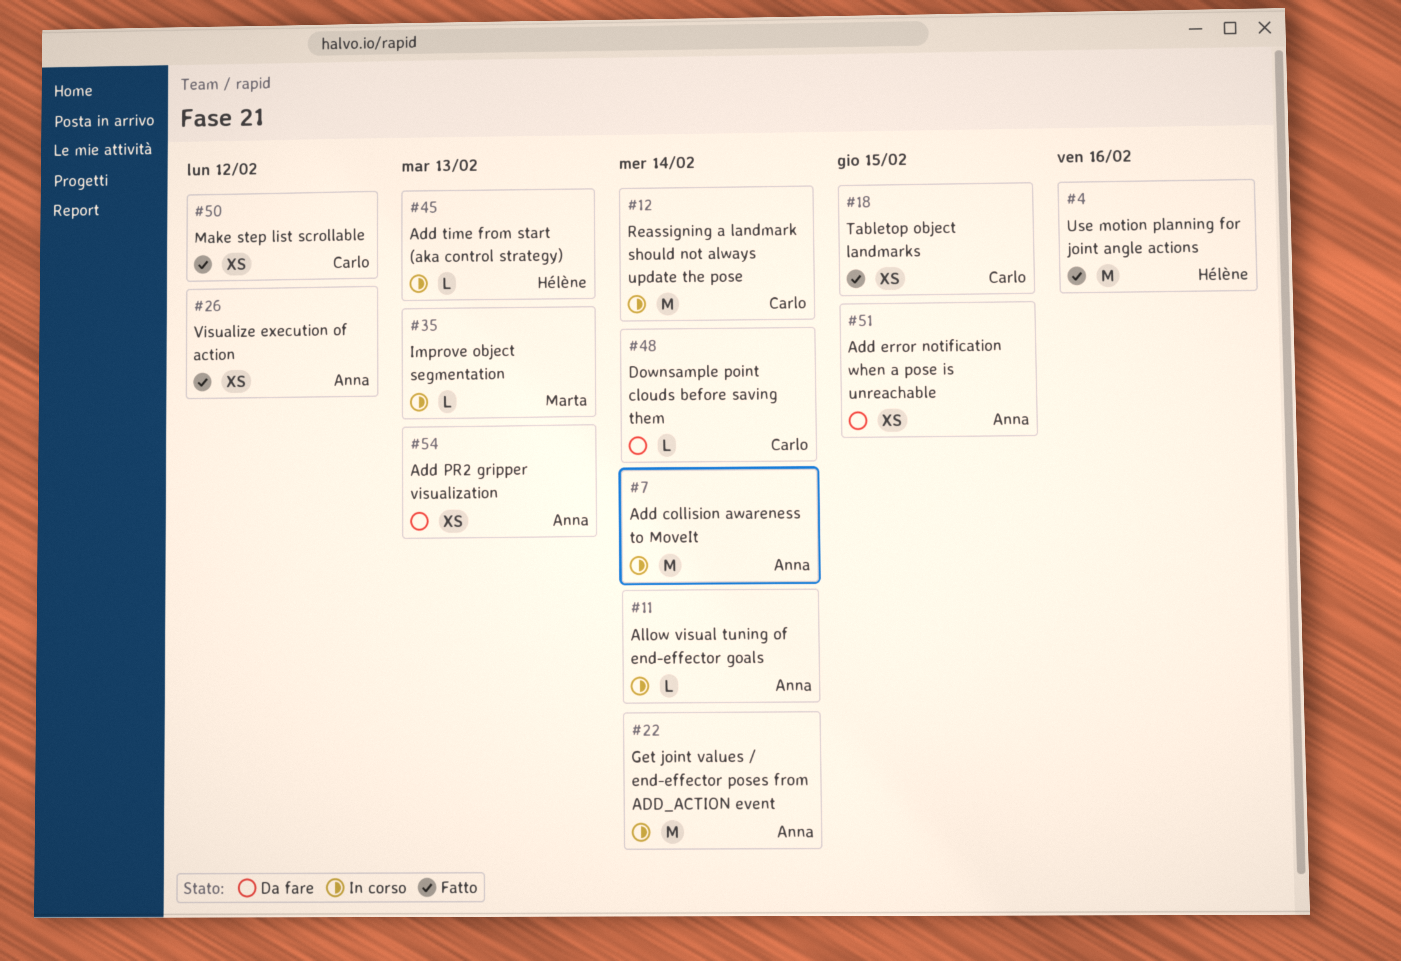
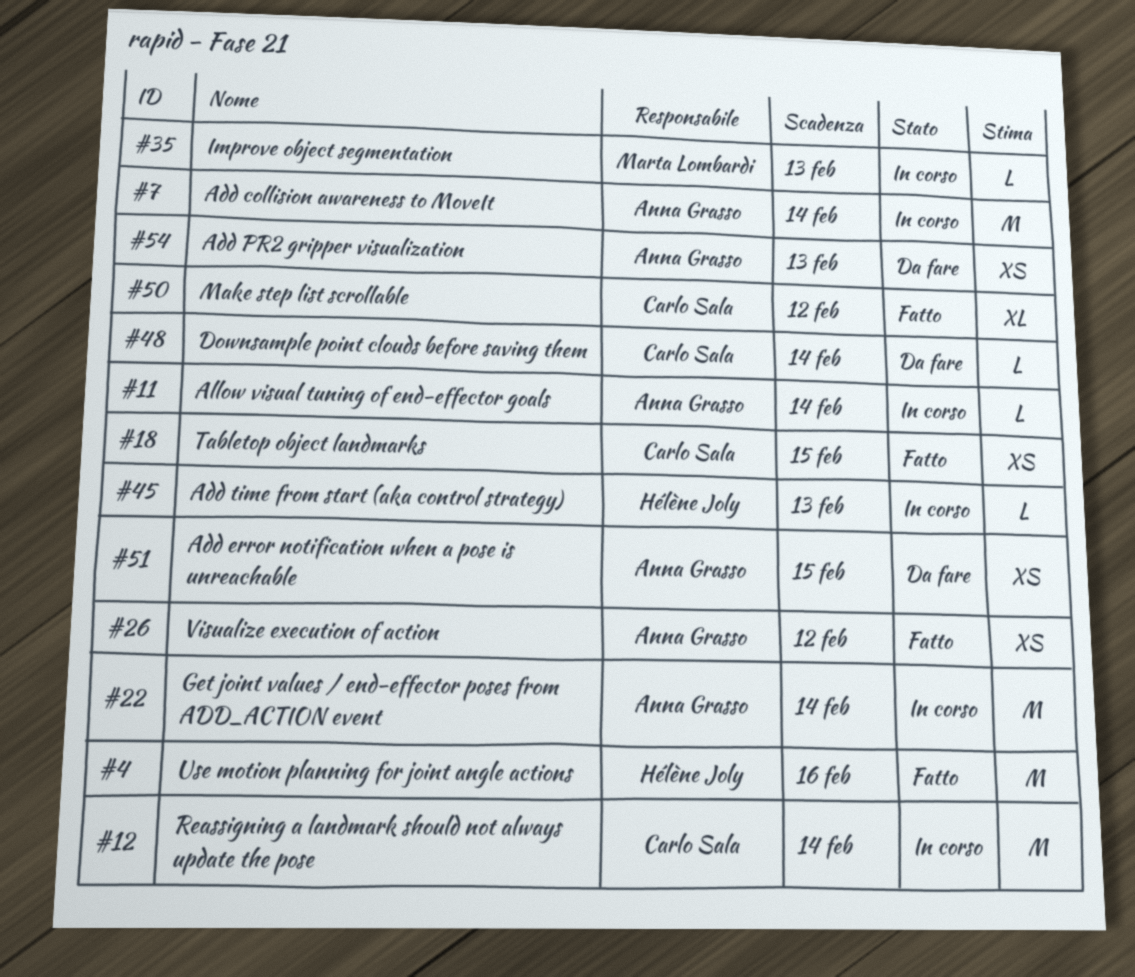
#50, estimate: XS -> XL

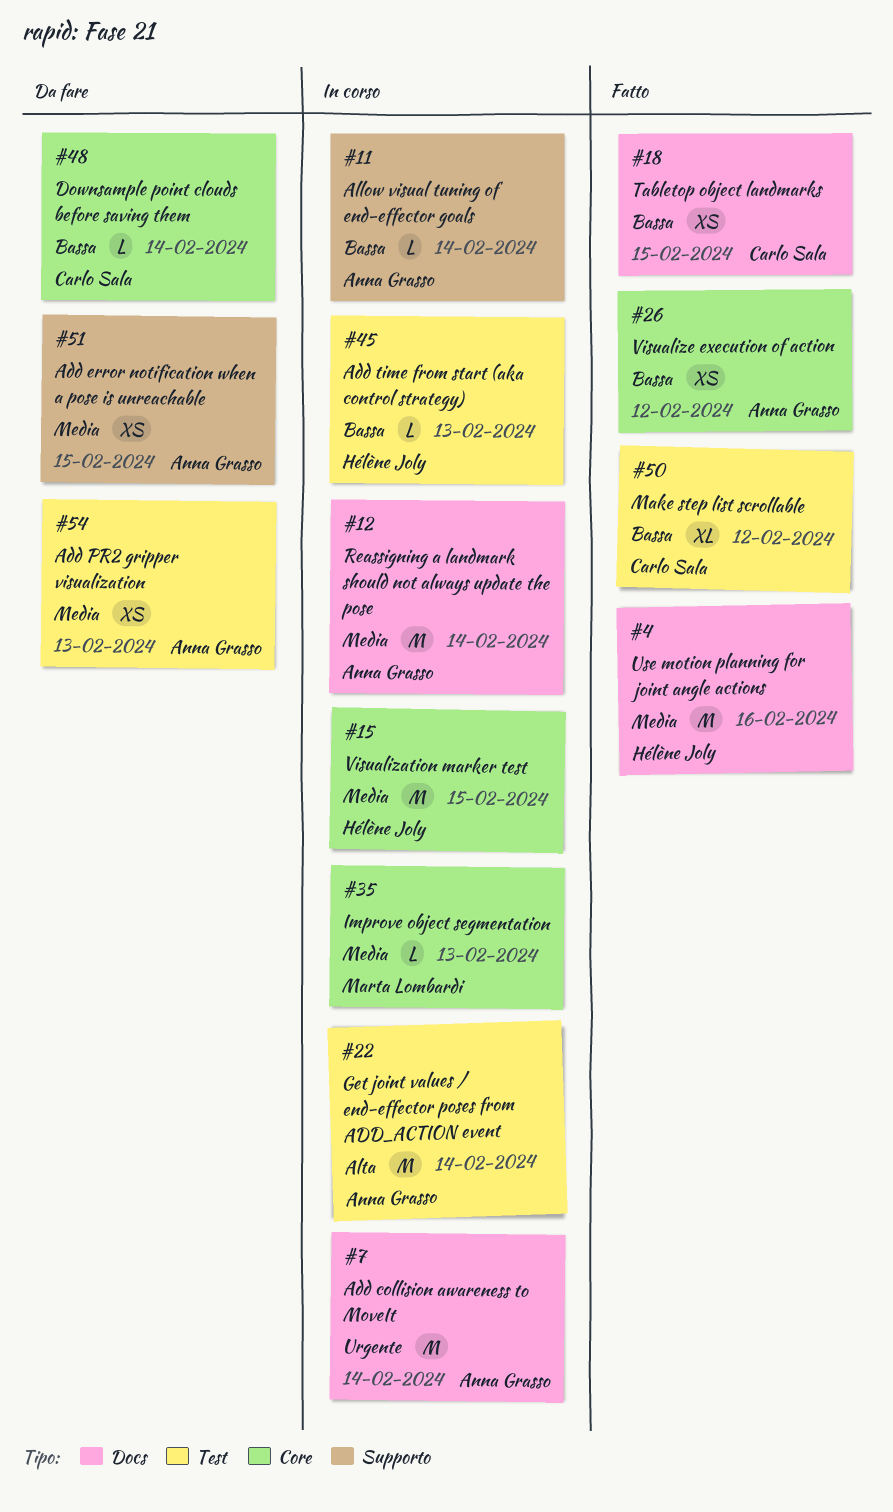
#12, owner: Carlo Sala -> Anna Grasso
#15: none -> present

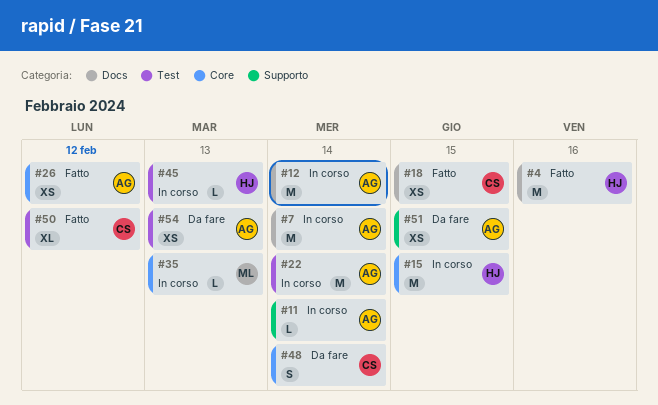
#48, estimate: L -> S

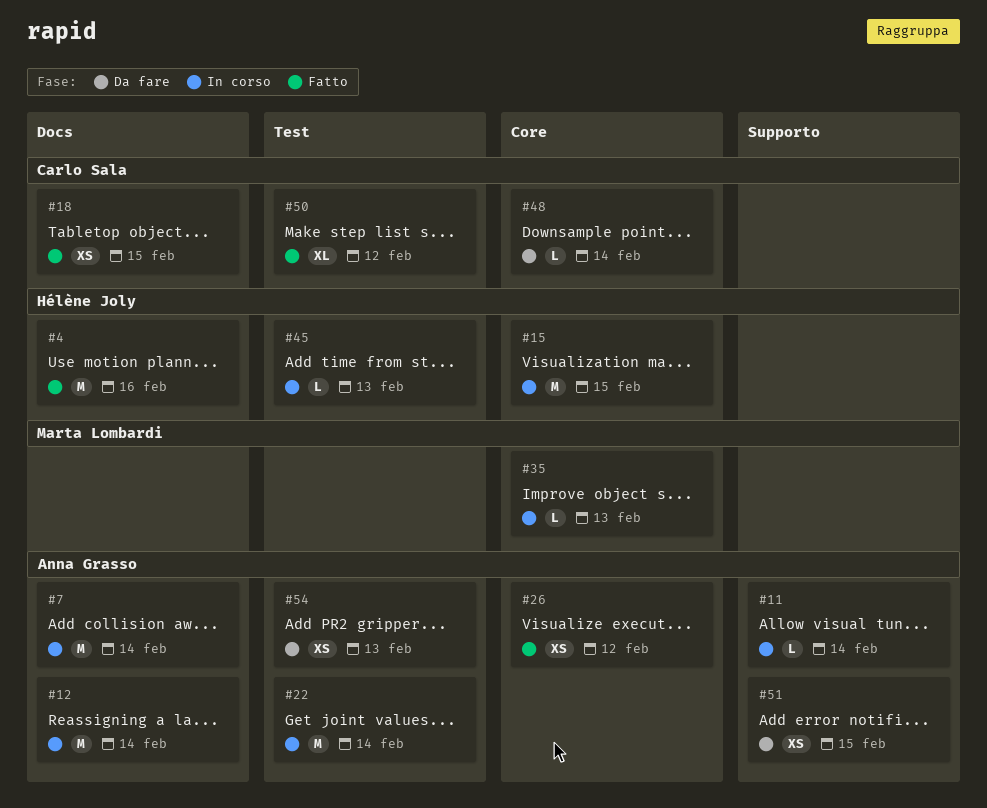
#48, estimate: S -> L

